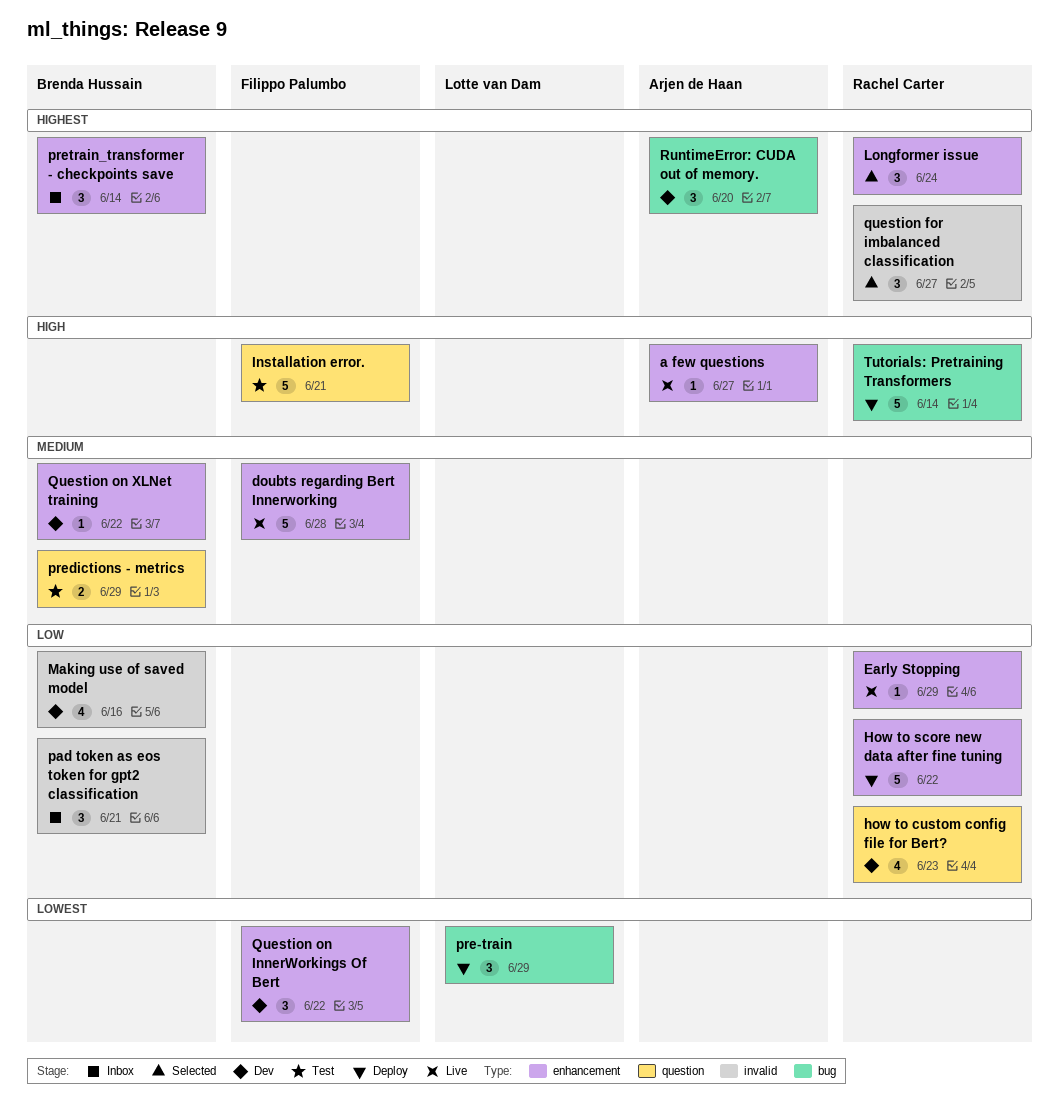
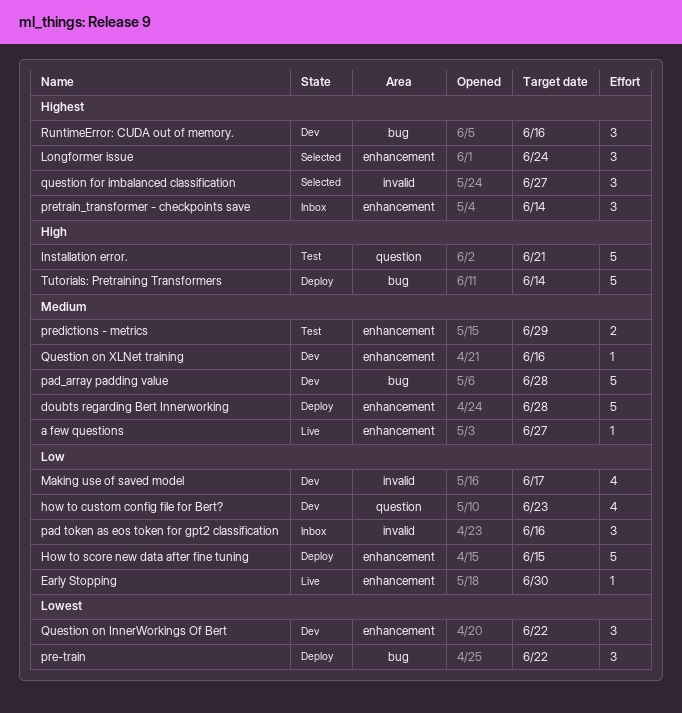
a few questions, priority: High -> Medium
doubts regarding Bert Innerworking, status: Live -> Deploy
Early Stopping, due: Jun 29 -> Jun 30
How to score new data after fine tuning, due: Jun 22 -> Jun 15
Making use of saved model, due: Jun 16 -> Jun 17
pad token as eos token for gpt2 classification, due: Jun 21 -> Jun 16
pad_array padding value: none -> present
pre-train, due: Jun 29 -> Jun 22
predictions - metrics, label: question -> enhancement
Question on XLNet training, due: Jun 22 -> Jun 16
RuntimeError: CUDA out of memory., due: Jun 20 -> Jun 16

